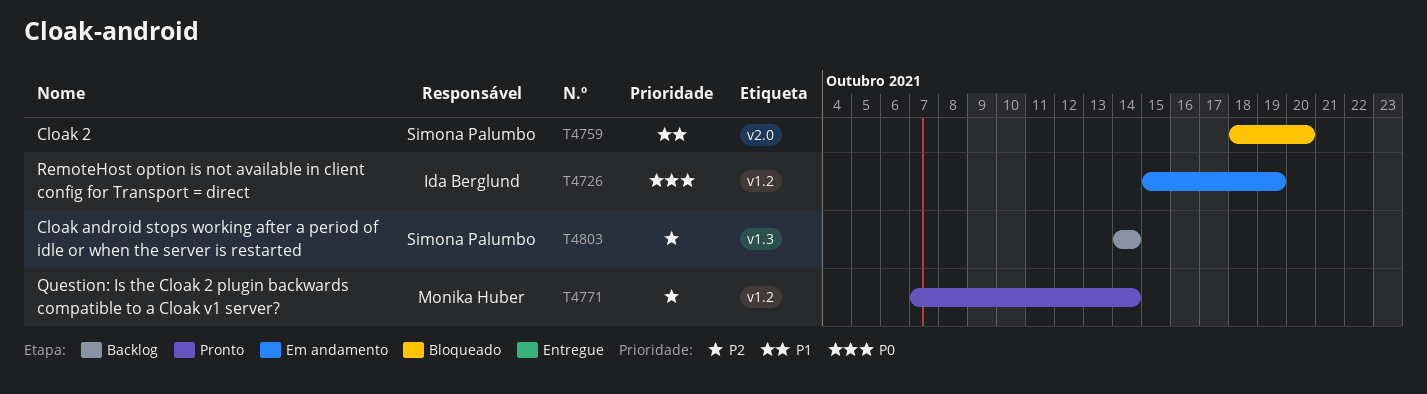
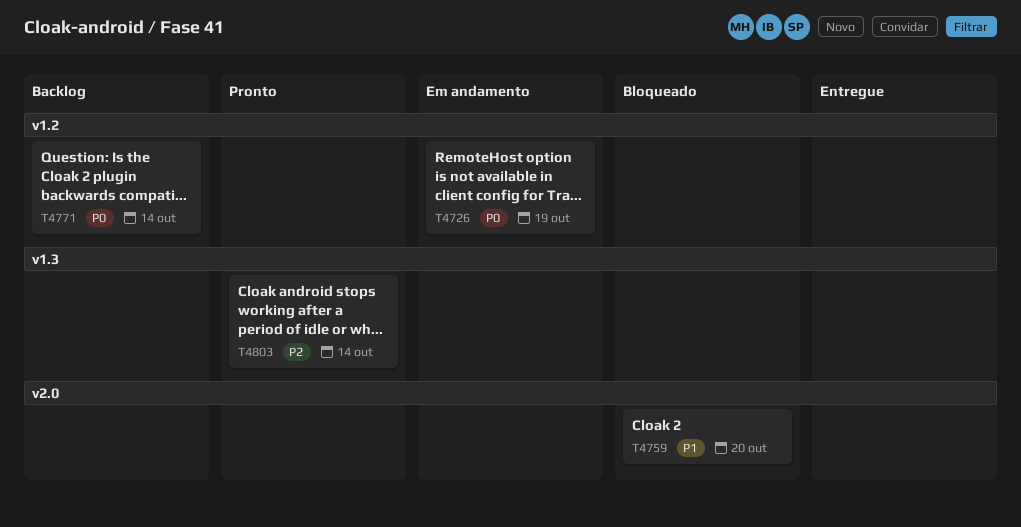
T4771, status: Pronto -> Backlog
T4771, priority: P2 -> P0
T4803, status: Backlog -> Pronto

